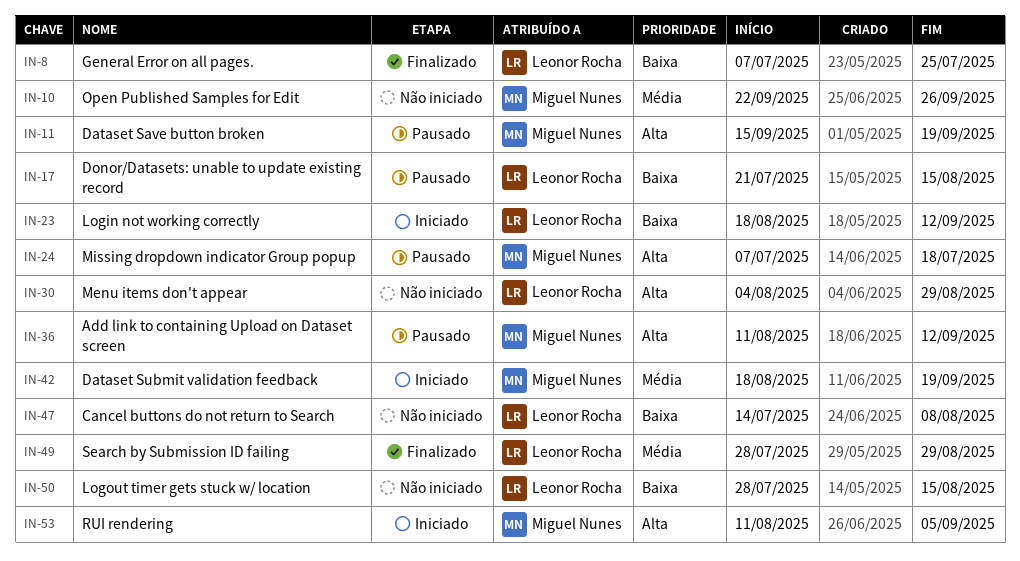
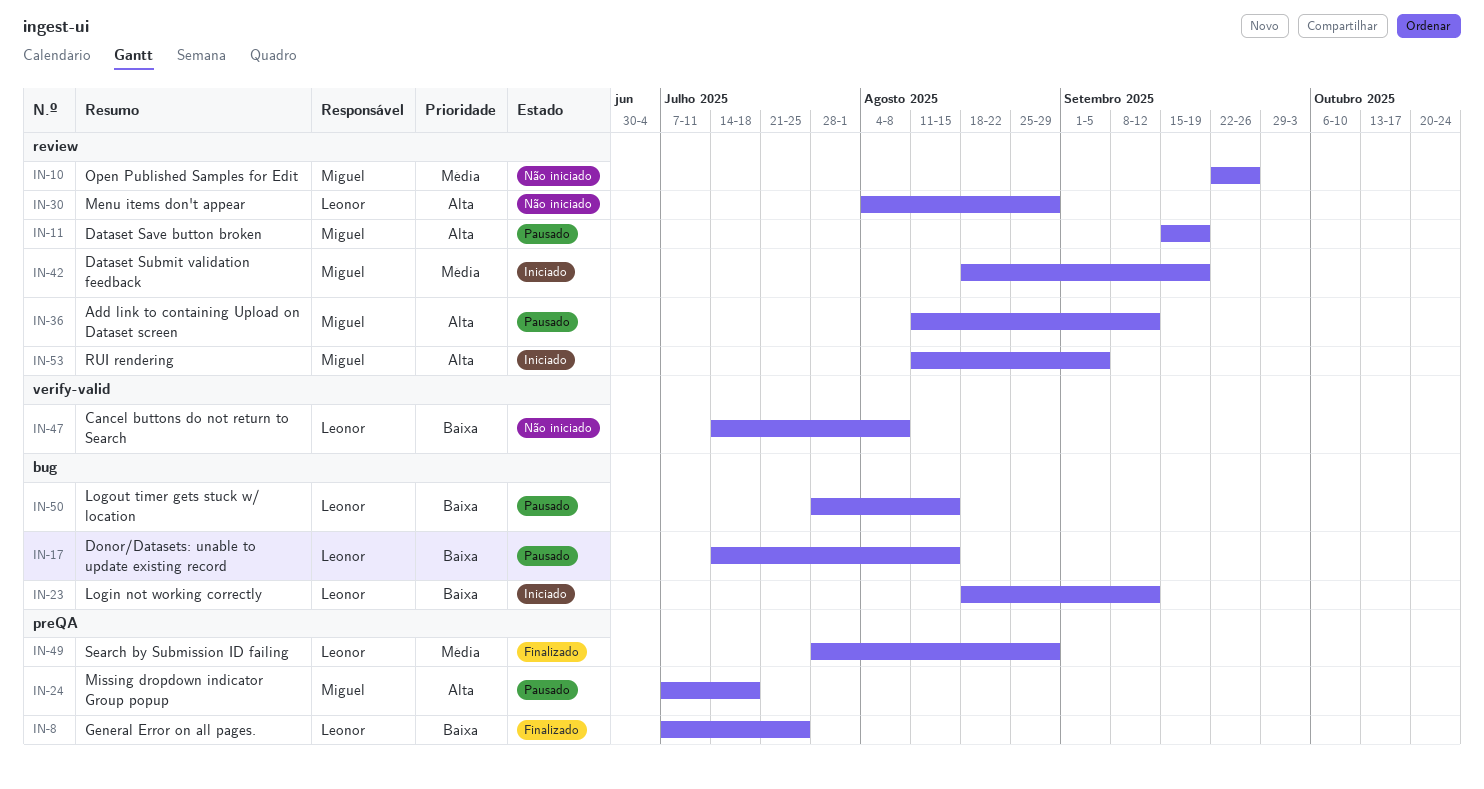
IN-17, start: Jul 21 -> Jul 14
IN-50, status: Não iniciado -> Pausado

